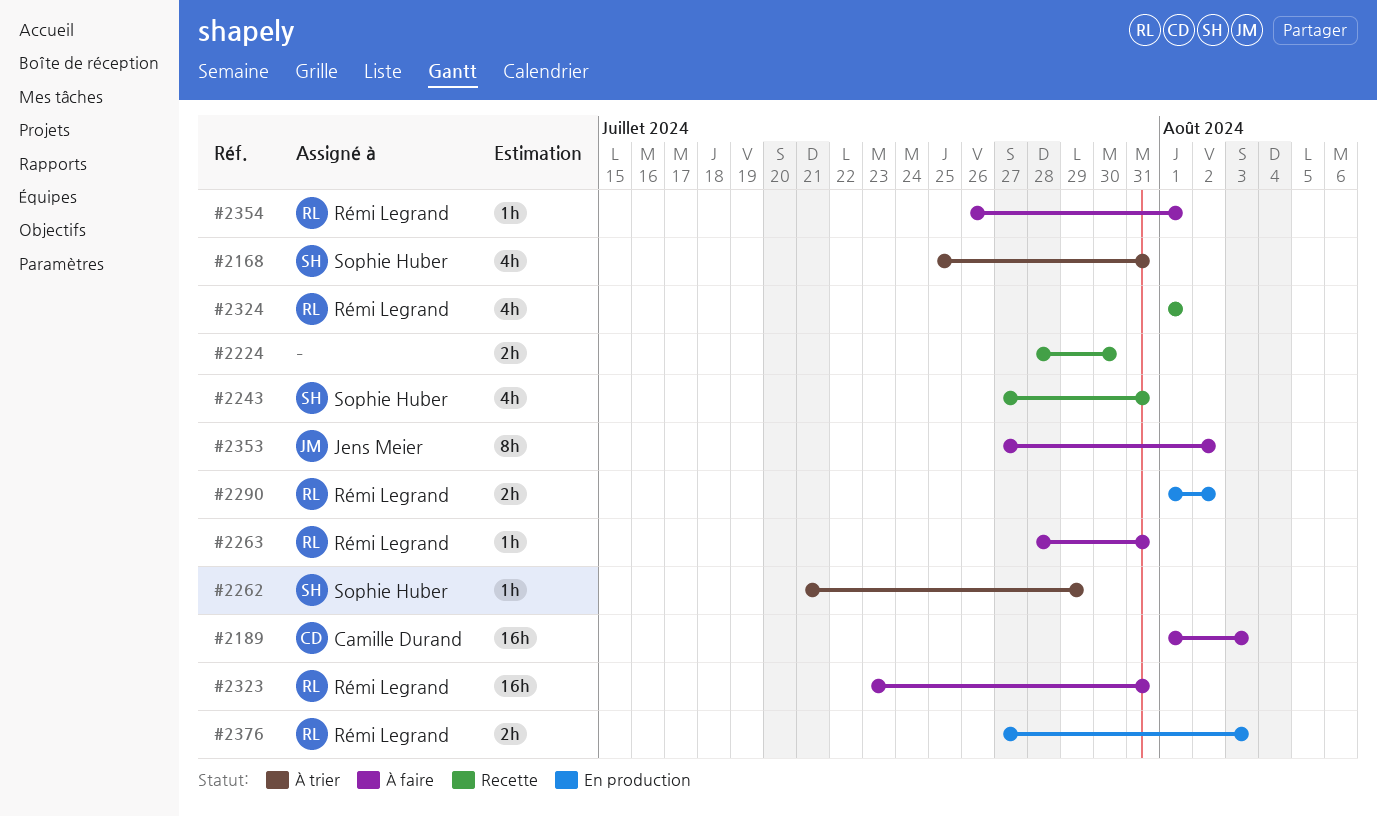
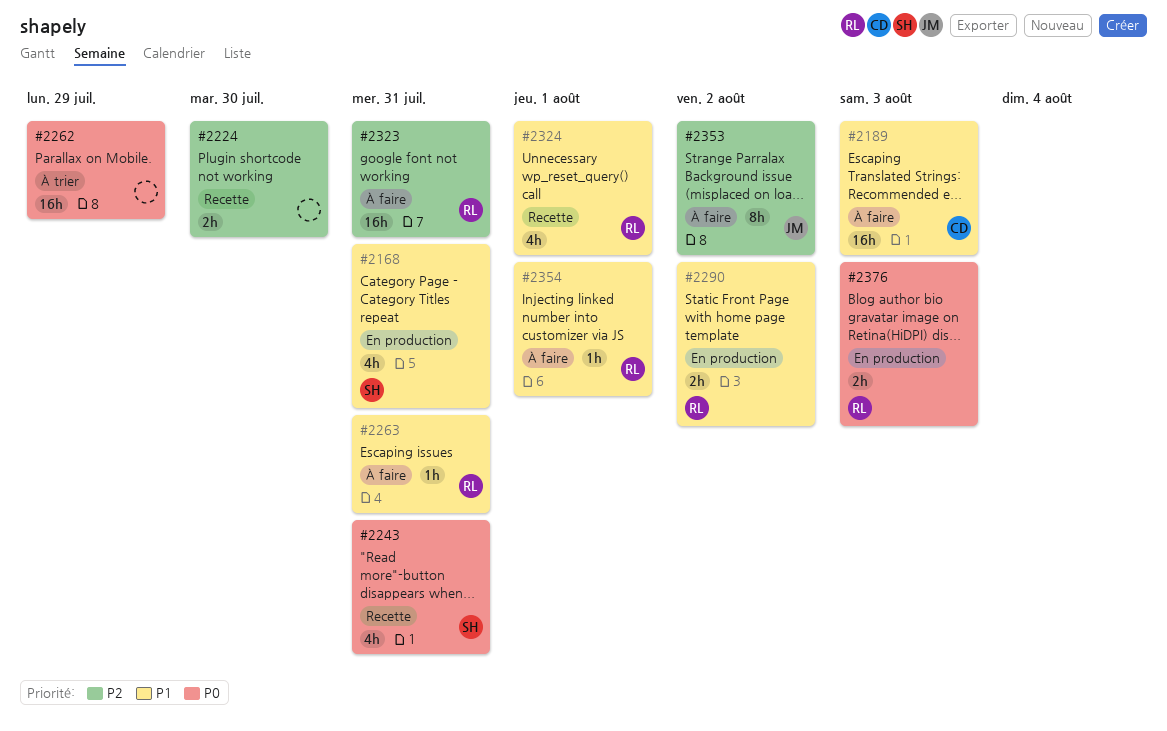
#2168, status: À trier -> En production
#2262, owner: Sophie Huber -> none
#2262, estimate: 1h -> 16h

